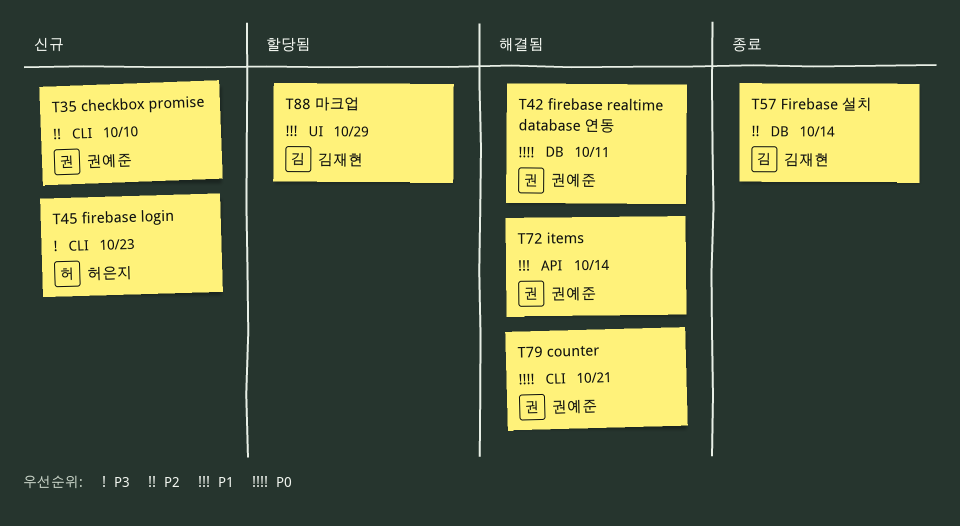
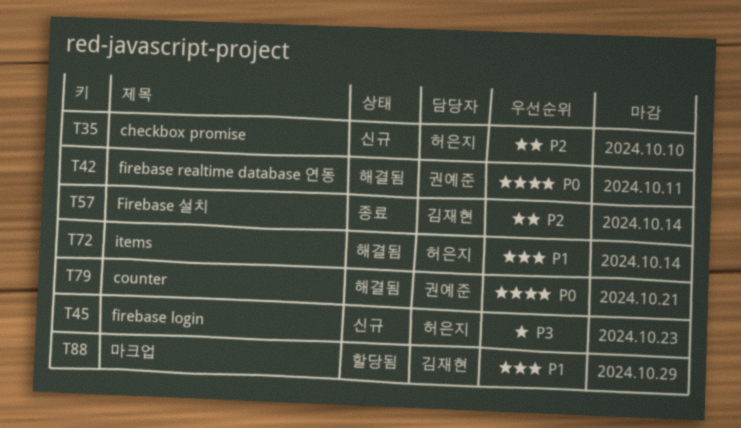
T35, owner: 권예준 -> 허은지
T72, owner: 권예준 -> 허은지

